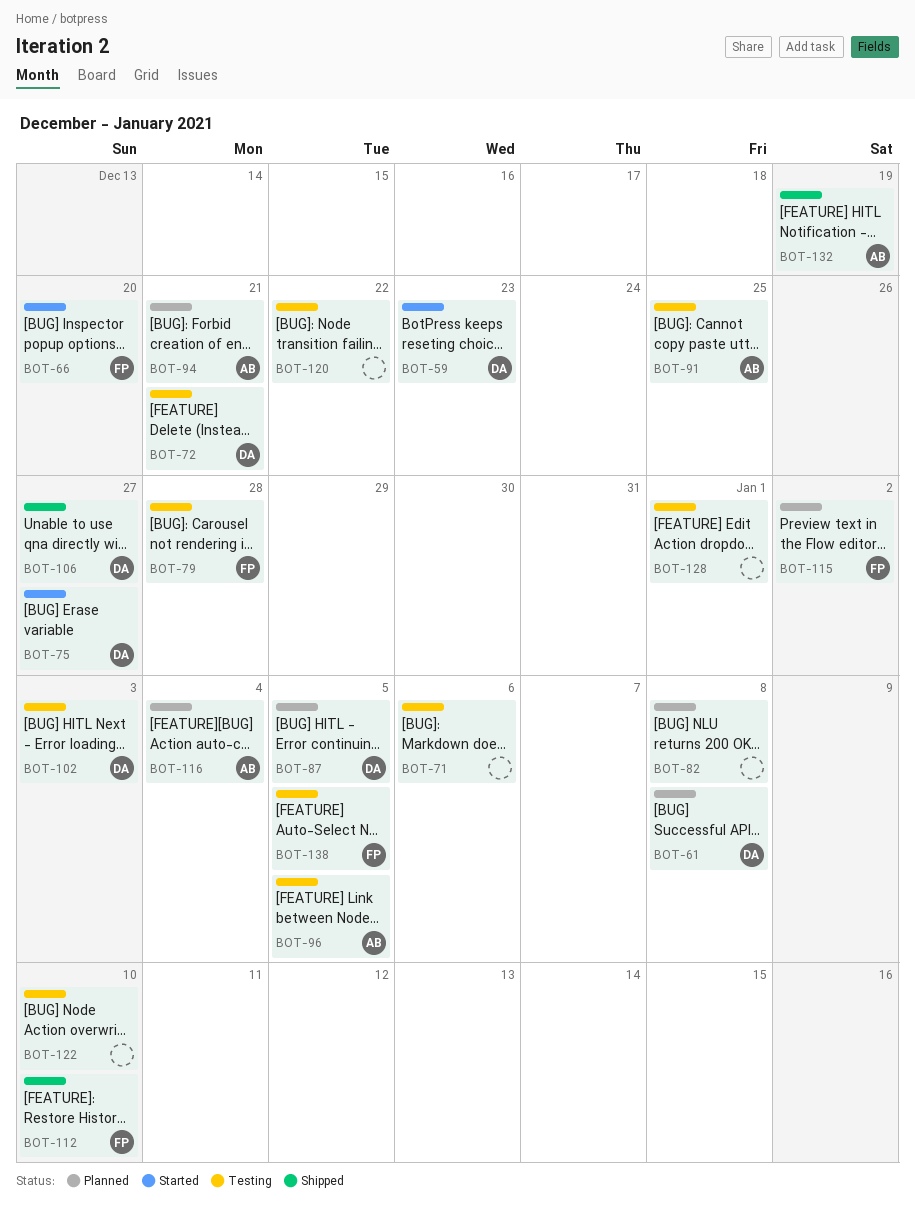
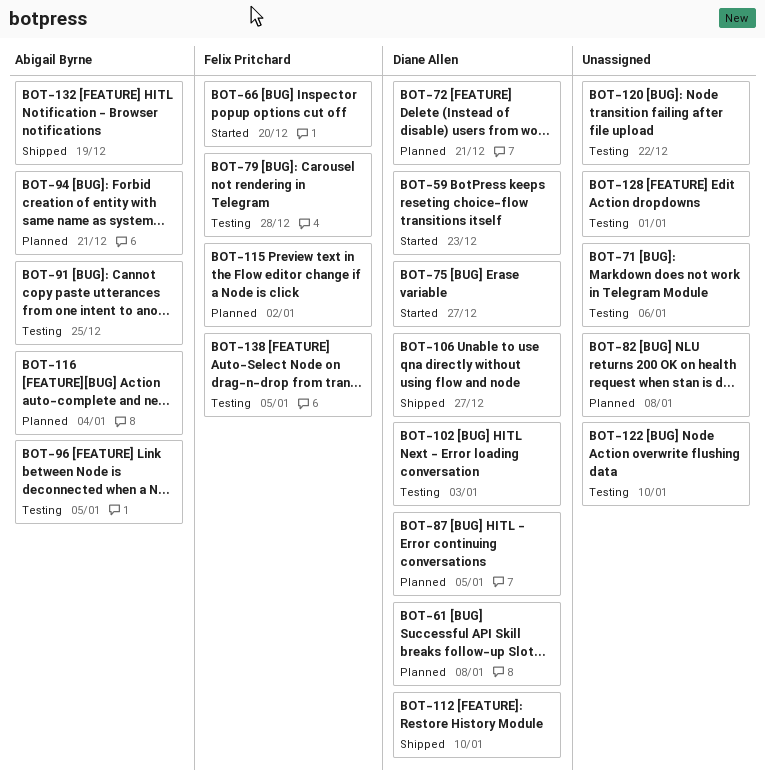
BOT-72, status: Testing -> Planned
BOT-112, owner: Felix Pritchard -> Diane Allen

